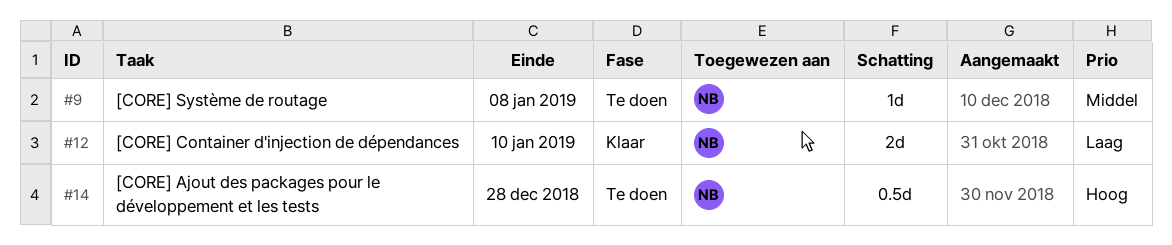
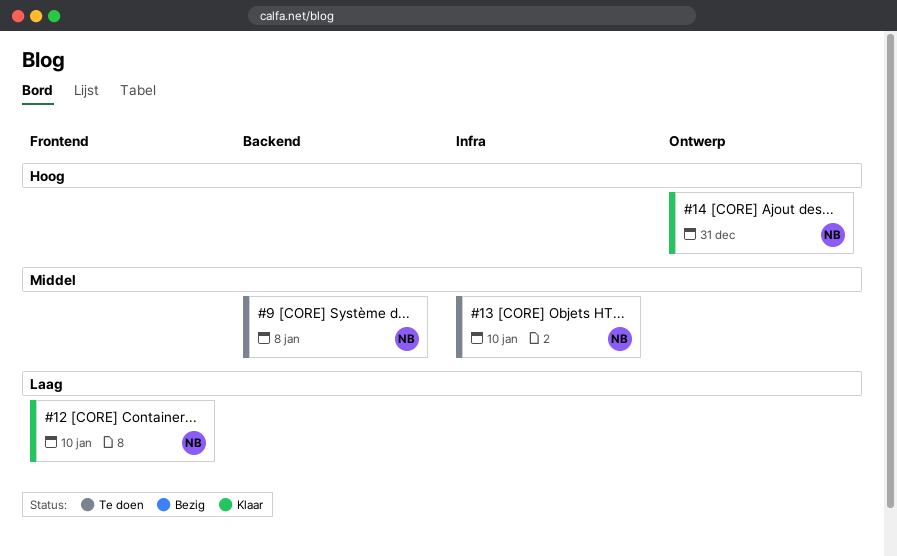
#13: none -> present
#14, status: Te doen -> Klaar
#14, due: Dec 28 -> Dec 31

